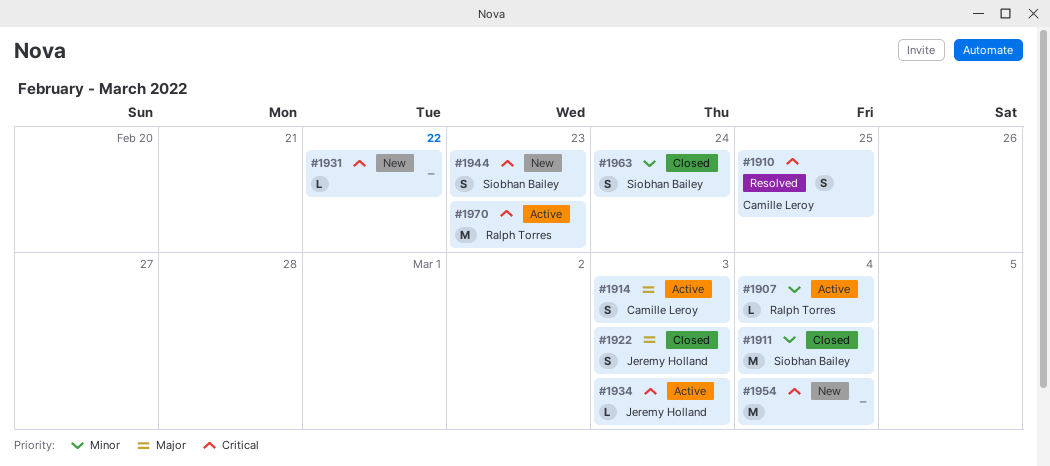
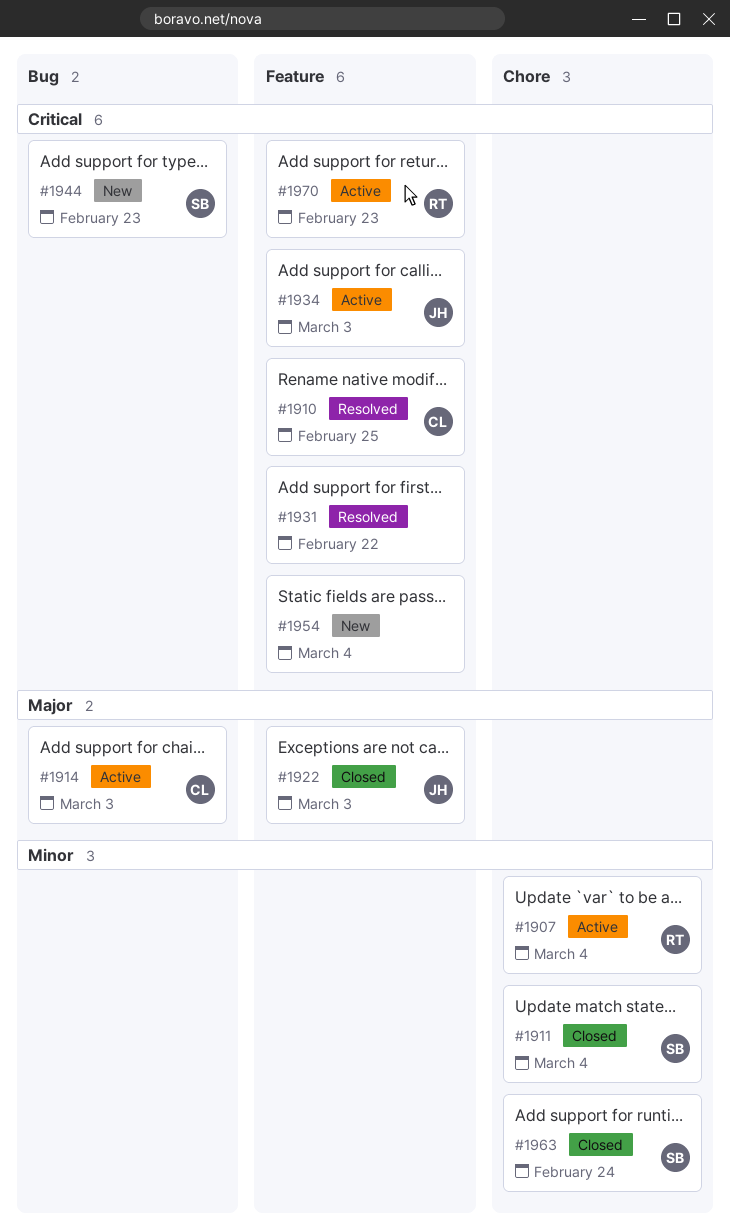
#1931, status: New -> Resolved

